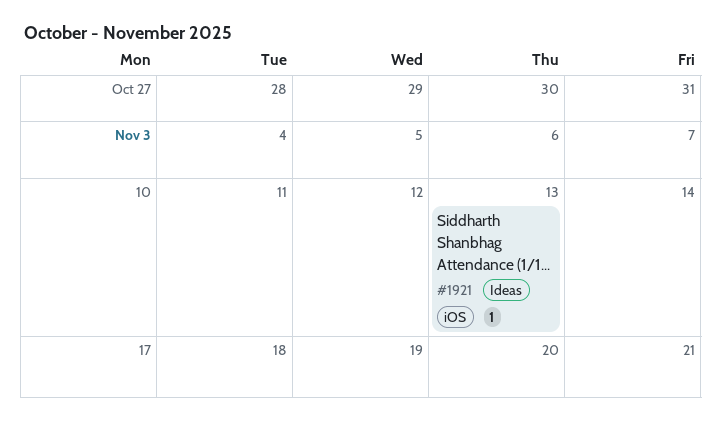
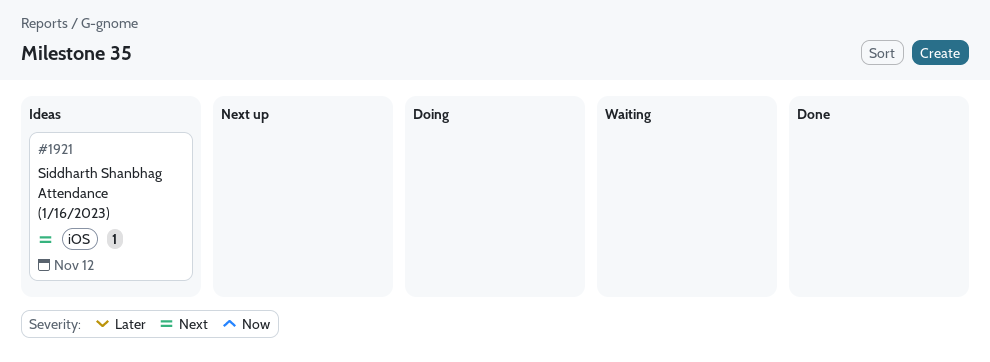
#1921, due: Nov 13 -> Nov 12

